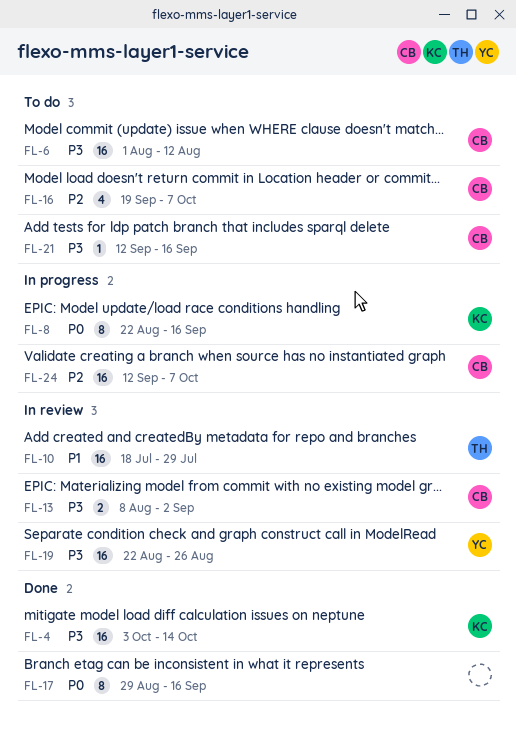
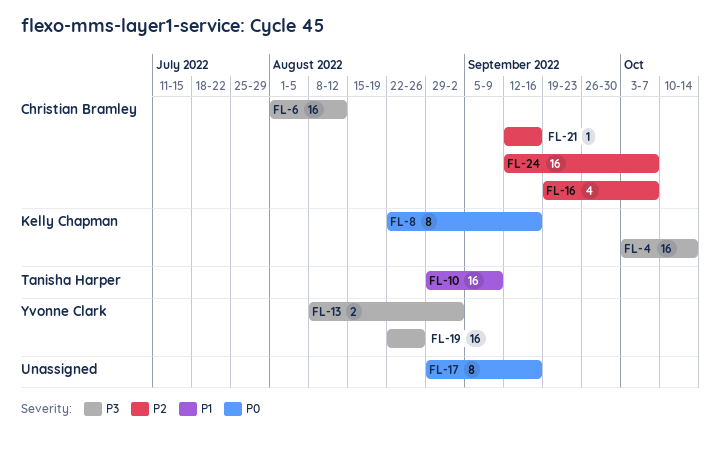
FL-10, start: Jul 18 -> Aug 29
FL-10, due: Jul 29 -> Sep 9
FL-13, owner: Christian Bramley -> Yvonne Clark
FL-21, priority: P3 -> P2

